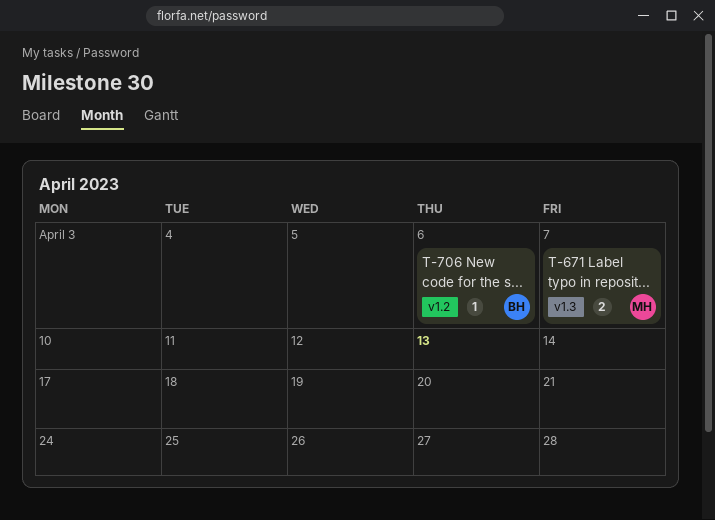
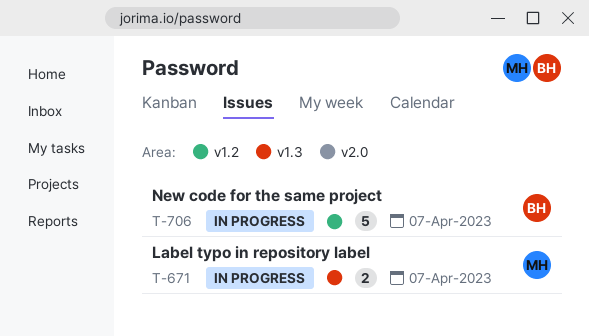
T-706, estimate: 1 -> 5
T-706, due: Apr 6 -> Apr 7

